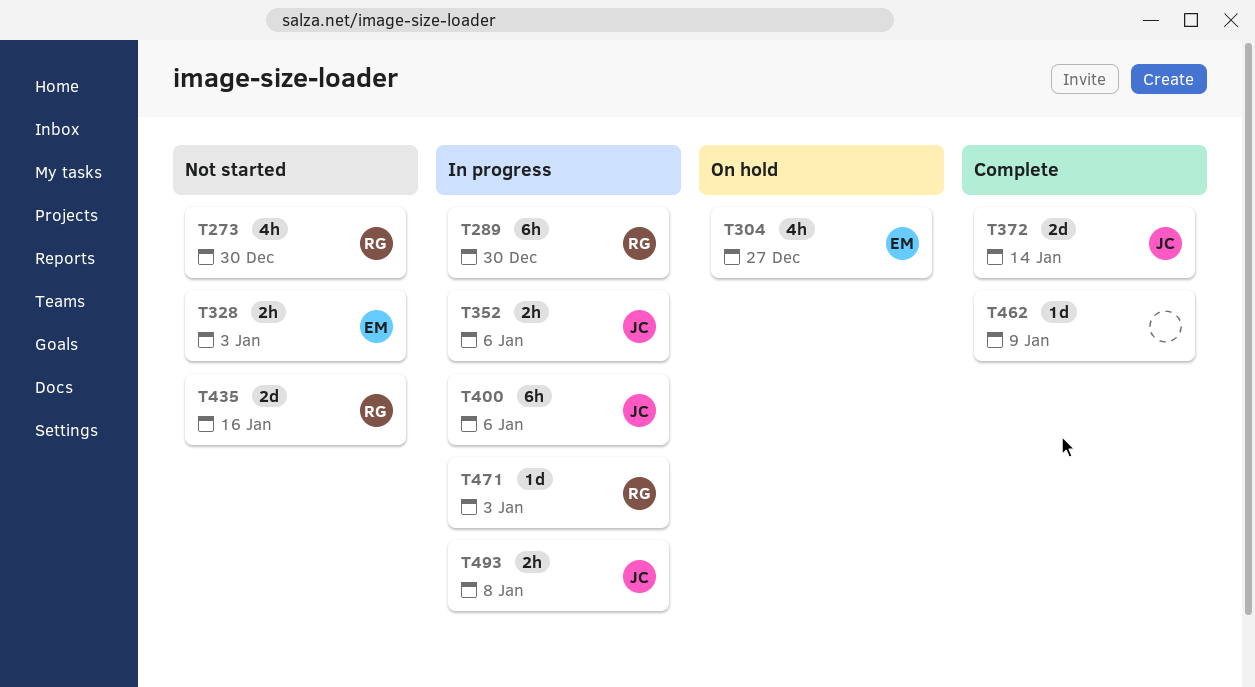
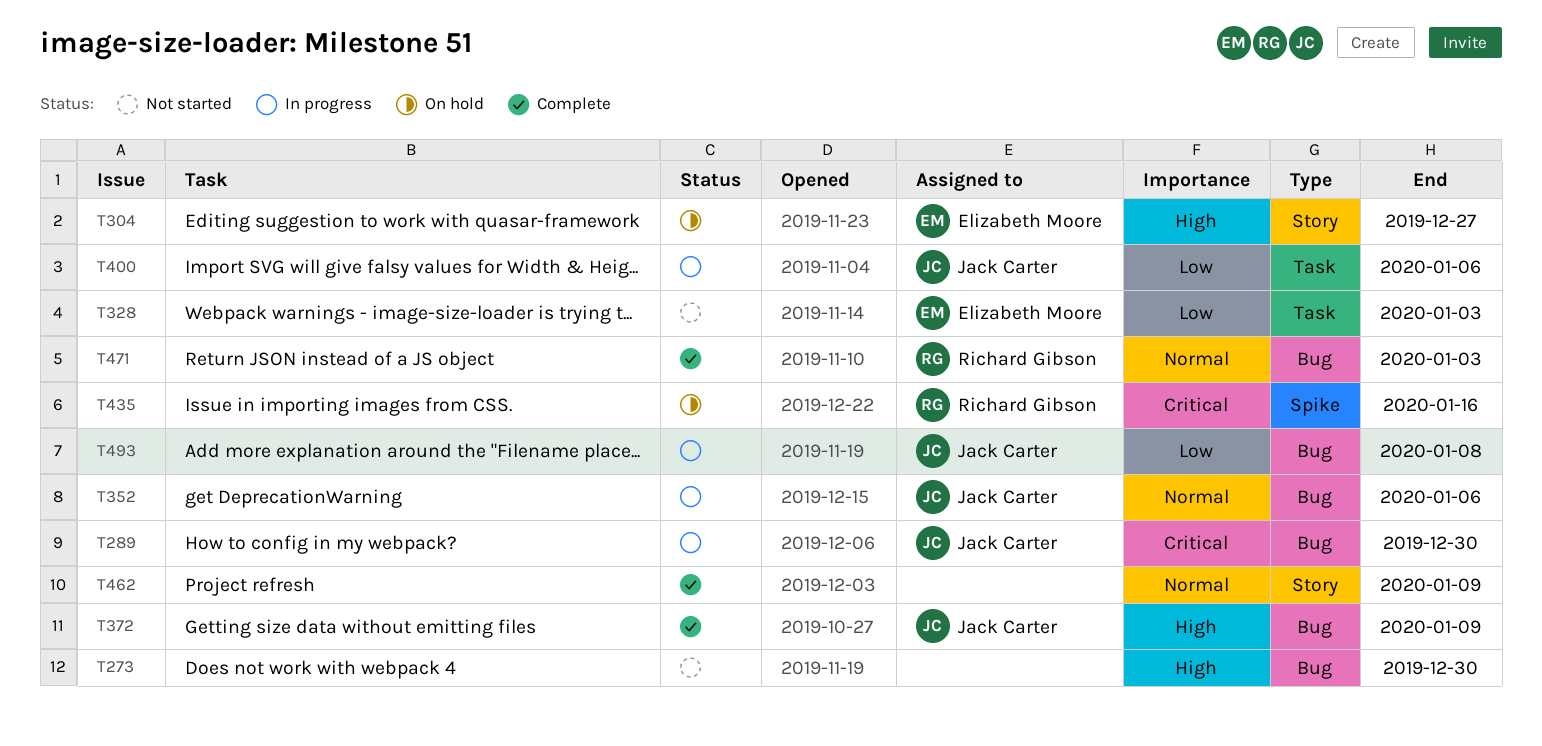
T273, owner: Richard Gibson -> none
T289, owner: Richard Gibson -> Jack Carter
T372, due: Jan 14 -> Jan 9
T435, status: Not started -> On hold
T471, status: In progress -> Complete

